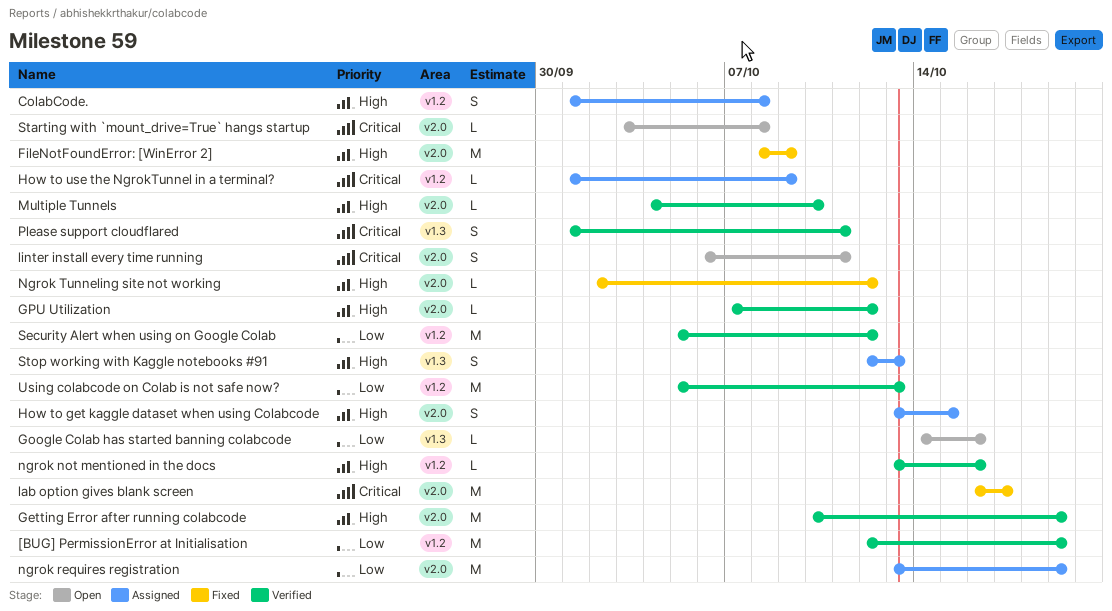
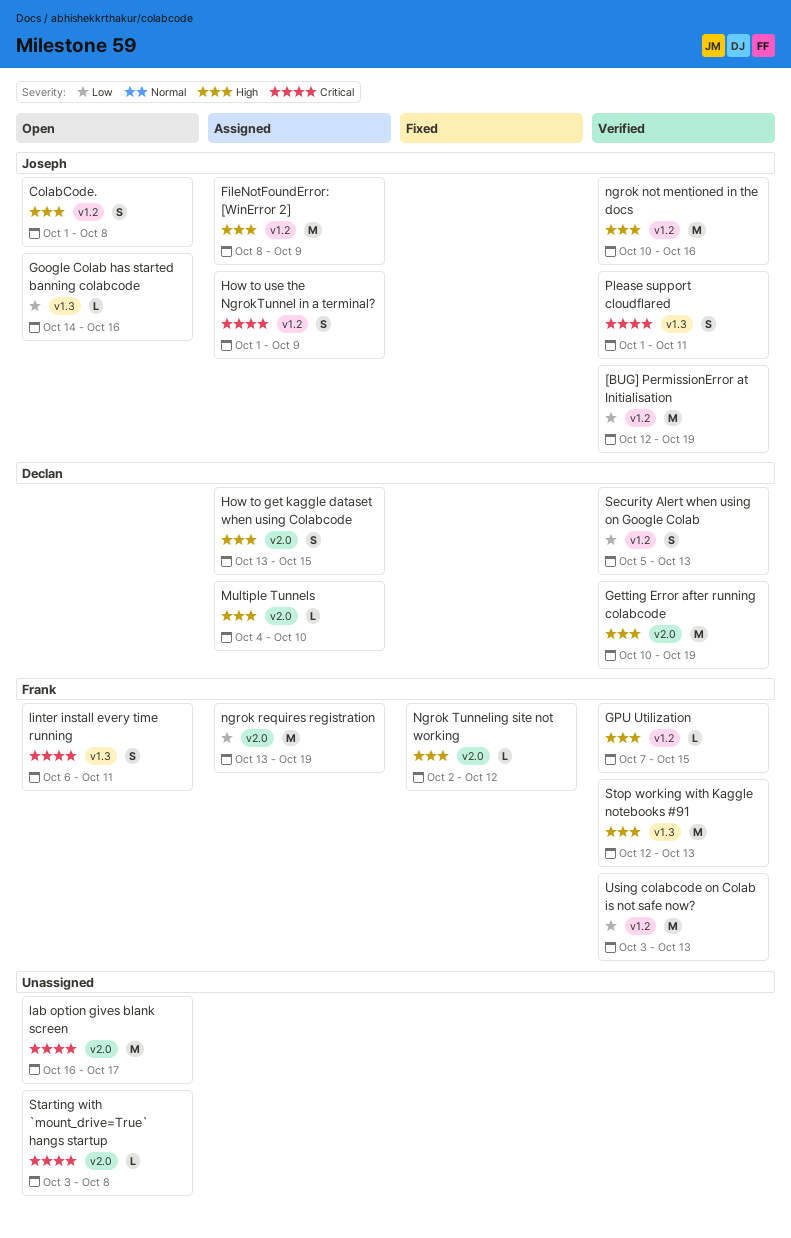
ColabCode., status: Assigned -> Open
FileNotFoundError: [WinError 2], status: Fixed -> Assigned
FileNotFoundError: [WinError 2], label: v2.0 -> v1.2
GPU Utilization, label: v2.0 -> v1.2
GPU Utilization, due: Oct 12 -> Oct 15
How to use the NgrokTunnel in a terminal?, estimate: L -> S
lab option gives blank screen, status: Fixed -> Open
linter install every time running, label: v2.0 -> v1.3
Multiple Tunnels, status: Verified -> Assigned
ngrok not mentioned in the docs, estimate: L -> M
ngrok not mentioned in the docs, start: Oct 13 -> Oct 10
Security Alert when using on Google Colab, estimate: M -> S
Security Alert when using on Google Colab, due: Oct 12 -> Oct 13
Stop working with Kaggle notebooks #91, status: Assigned -> Verified
Stop working with Kaggle notebooks #91, estimate: S -> M
Using colabcode on Colab is not safe now?, start: Oct 5 -> Oct 3

